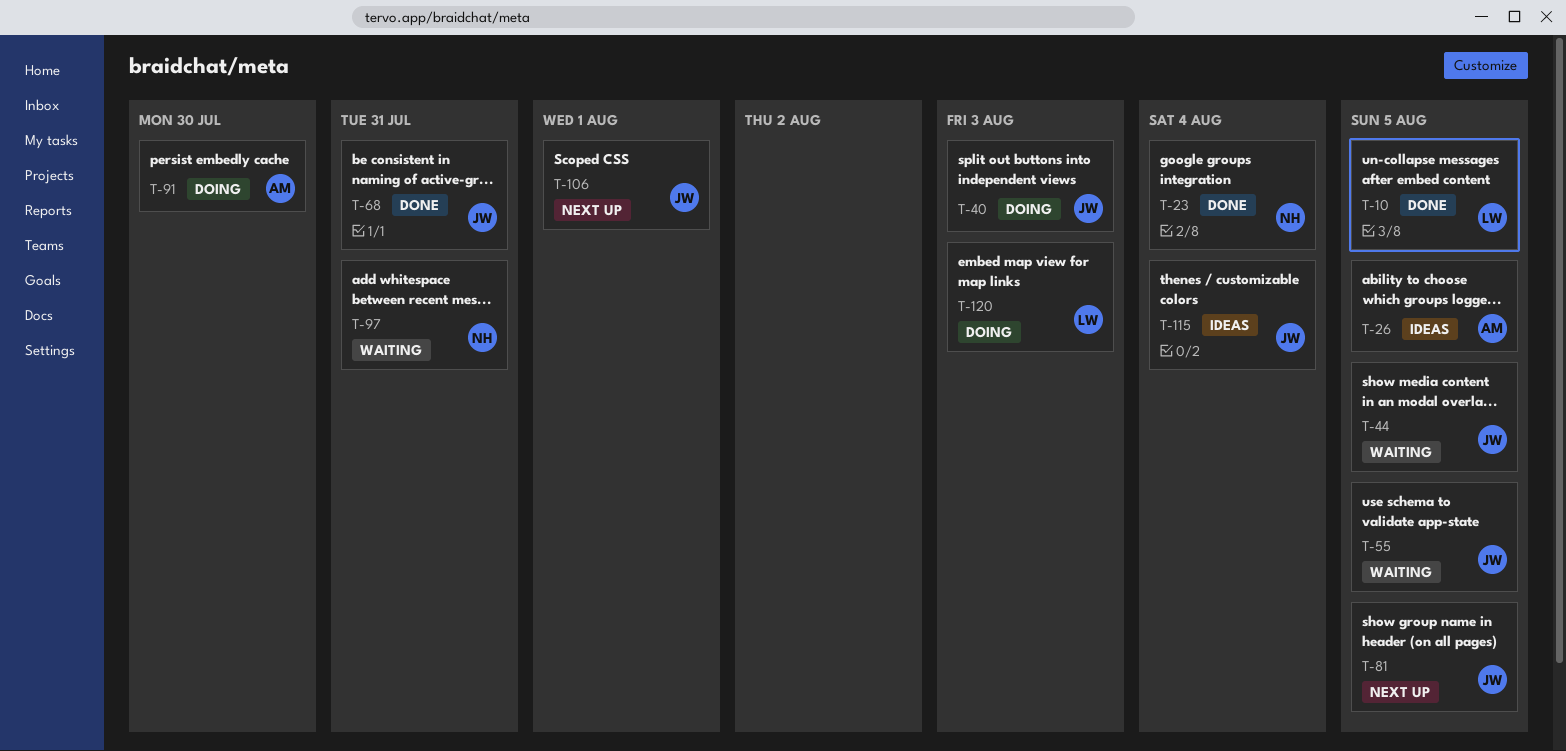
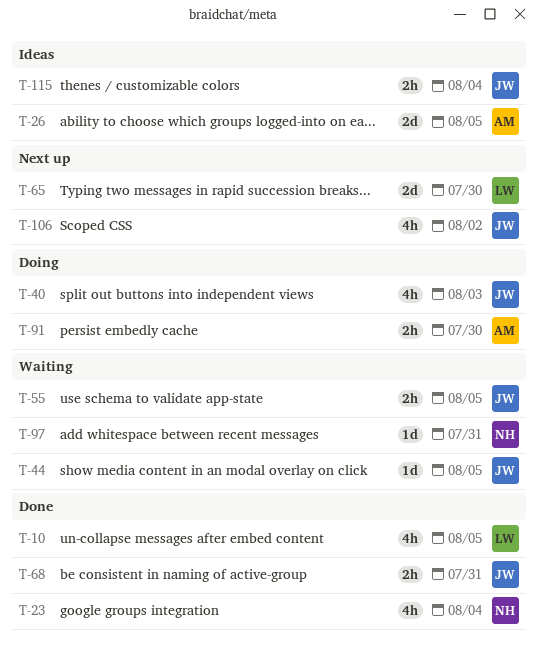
T-65: none -> present
T-81: present -> none
T-106, due: Aug 1 -> Aug 2
T-120: present -> none

